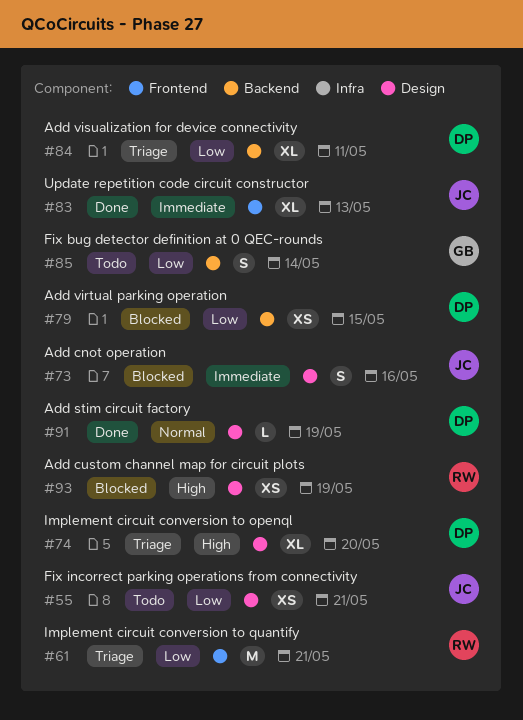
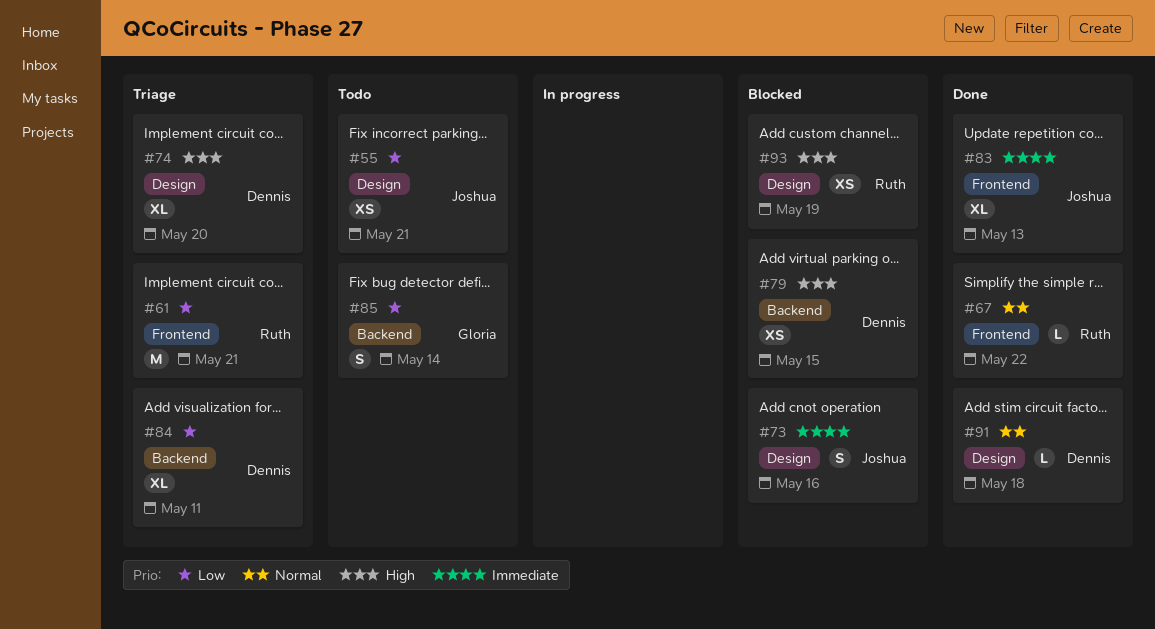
#67: none -> present
#79, priority: Low -> High
#91, due: May 19 -> May 18

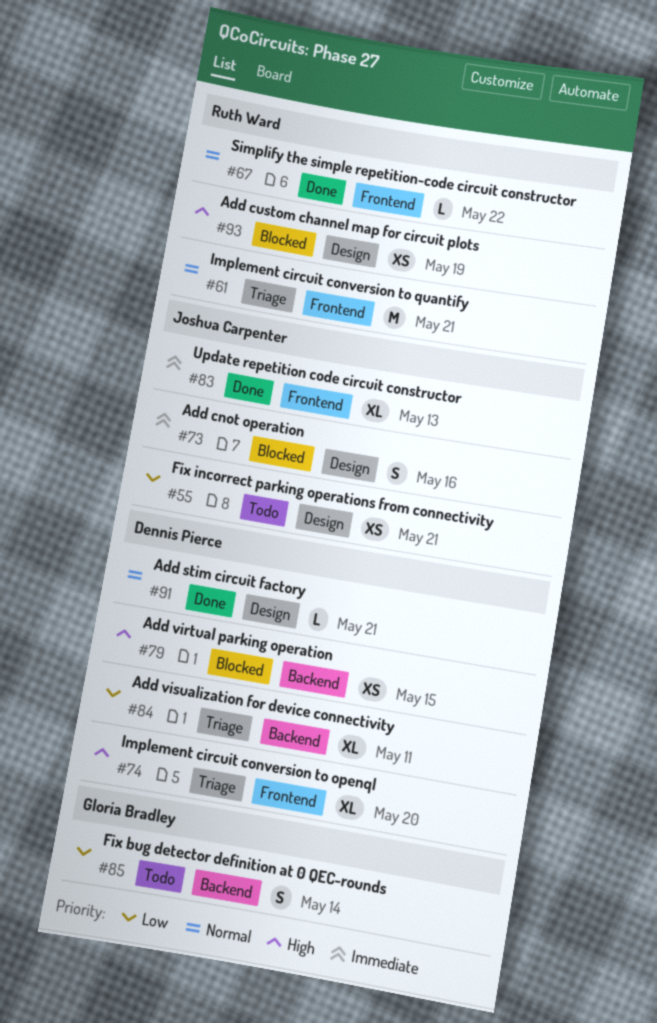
#61, priority: Low -> Normal
#74, label: Design -> Frontend
#91, due: May 18 -> May 21

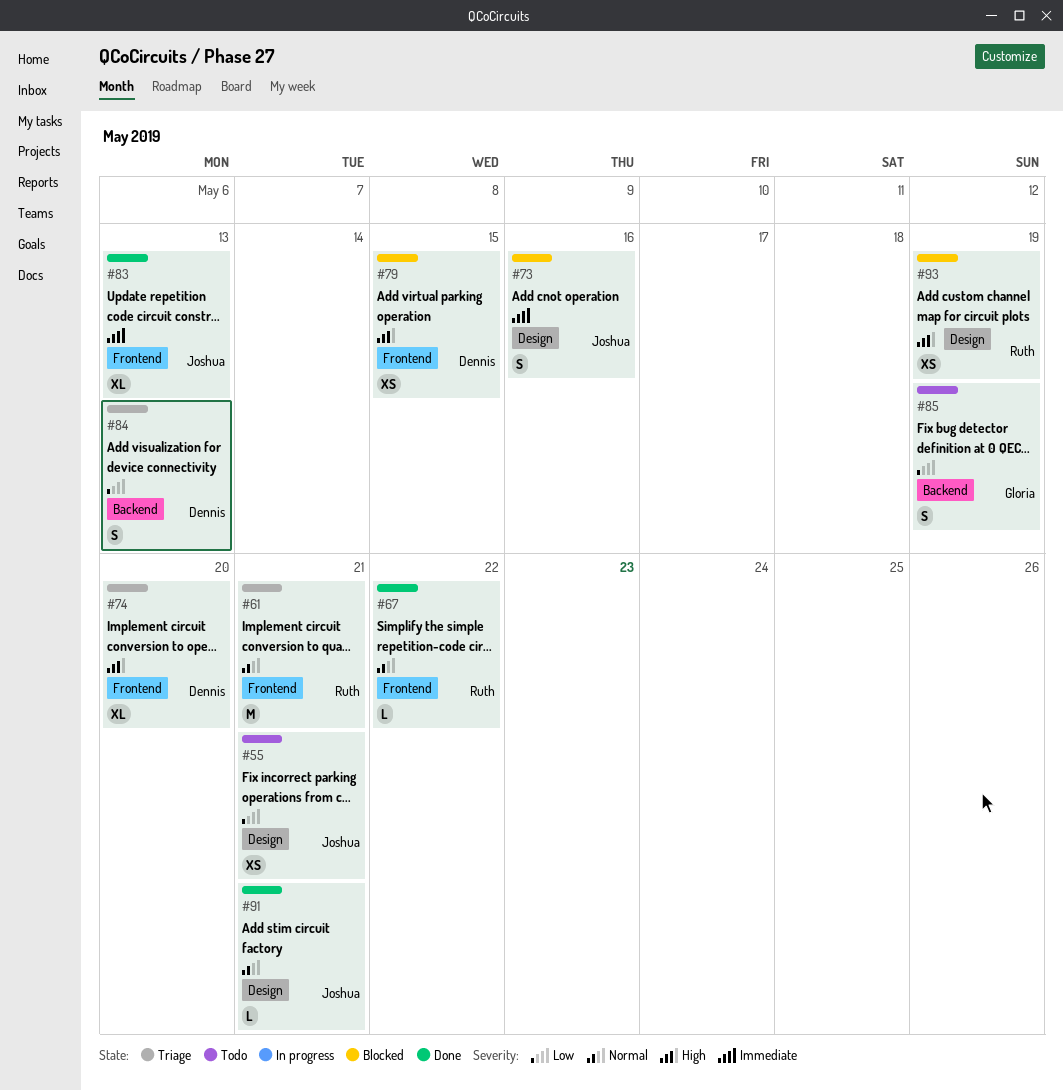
#79, label: Backend -> Frontend
#84, estimate: XL -> S
#84, due: May 11 -> May 13
#85, due: May 14 -> May 19
#91, owner: Dennis Pierce -> Joshua Carpenter

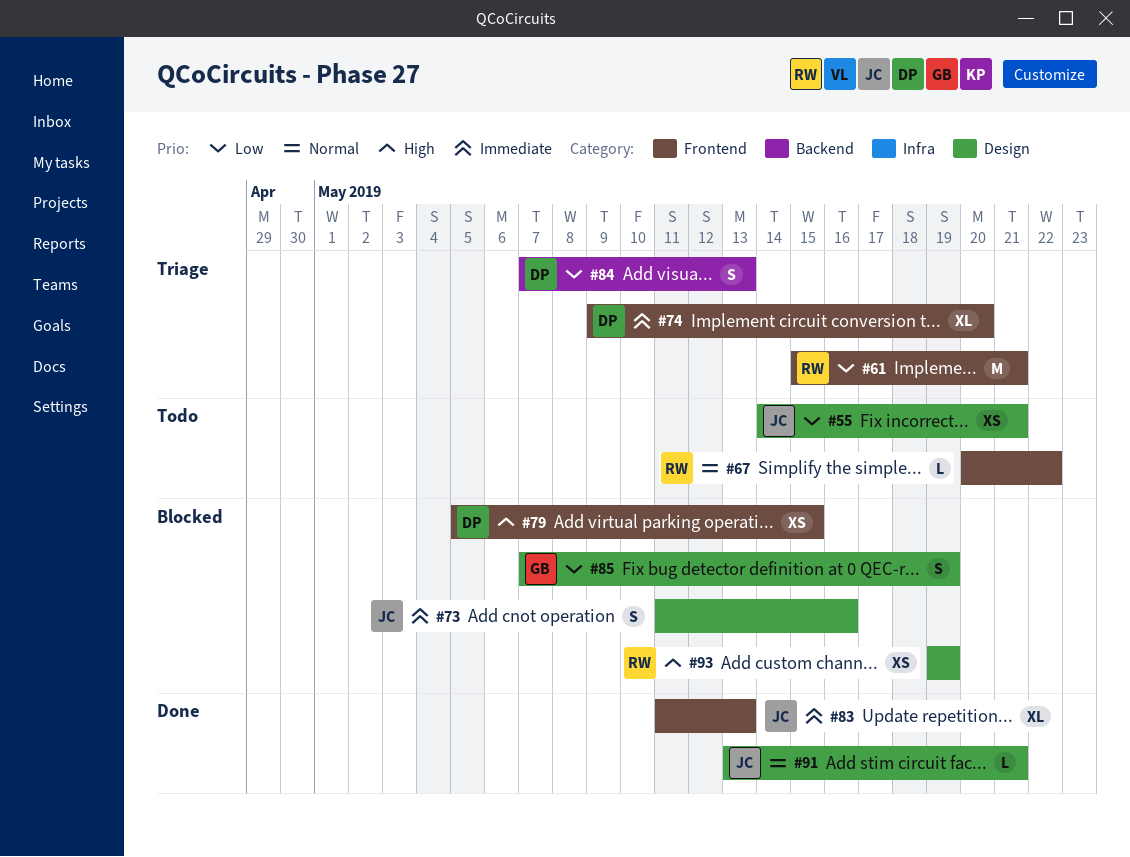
#61, priority: Normal -> Low
#67, status: Done -> Todo
#74, priority: High -> Immediate
#85, status: Todo -> Blocked
#85, label: Backend -> Design

